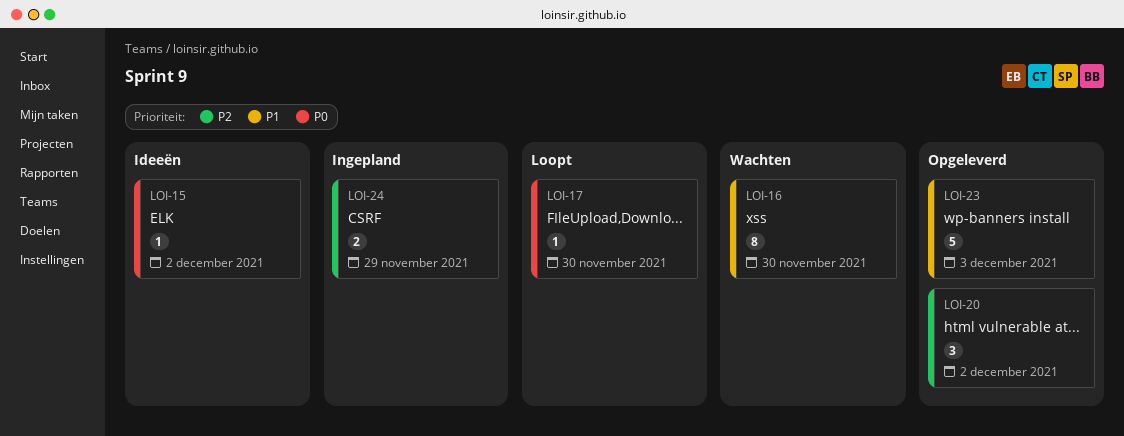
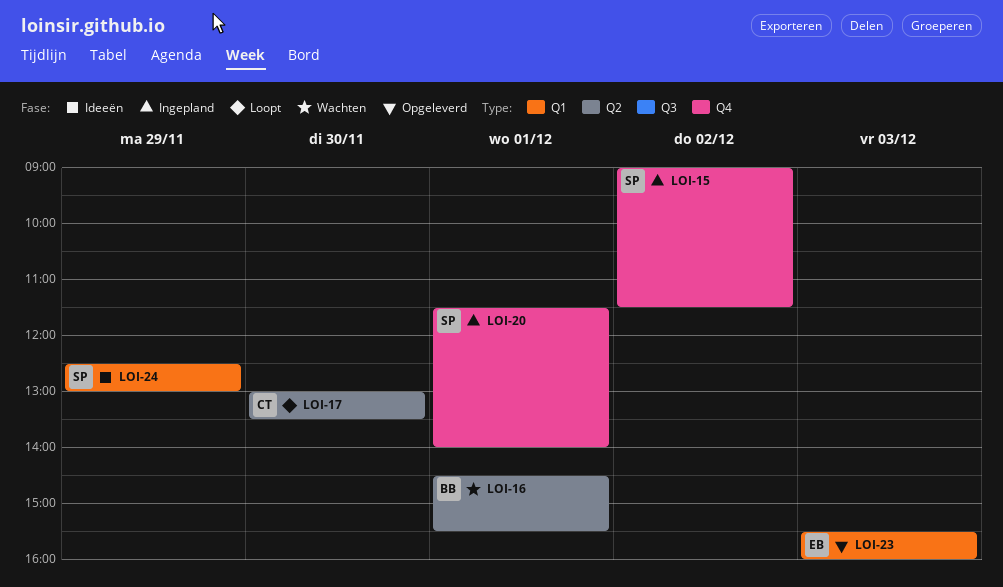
LOI-15, status: Ideeën -> Ingepland
LOI-16, day: Nov 30 -> Dec 1
LOI-20, status: Opgeleverd -> Ingepland
LOI-20, day: Dec 2 -> Dec 1
LOI-24, status: Ingepland -> Ideeën

